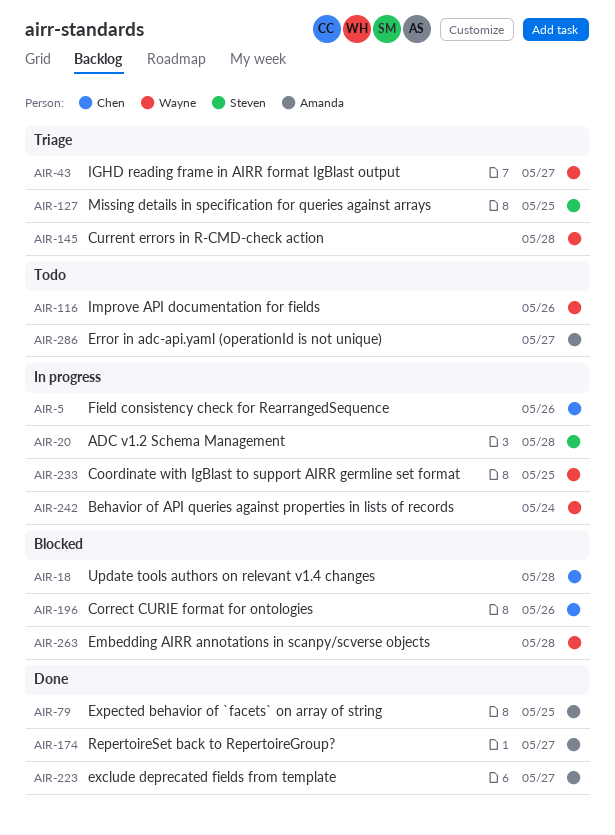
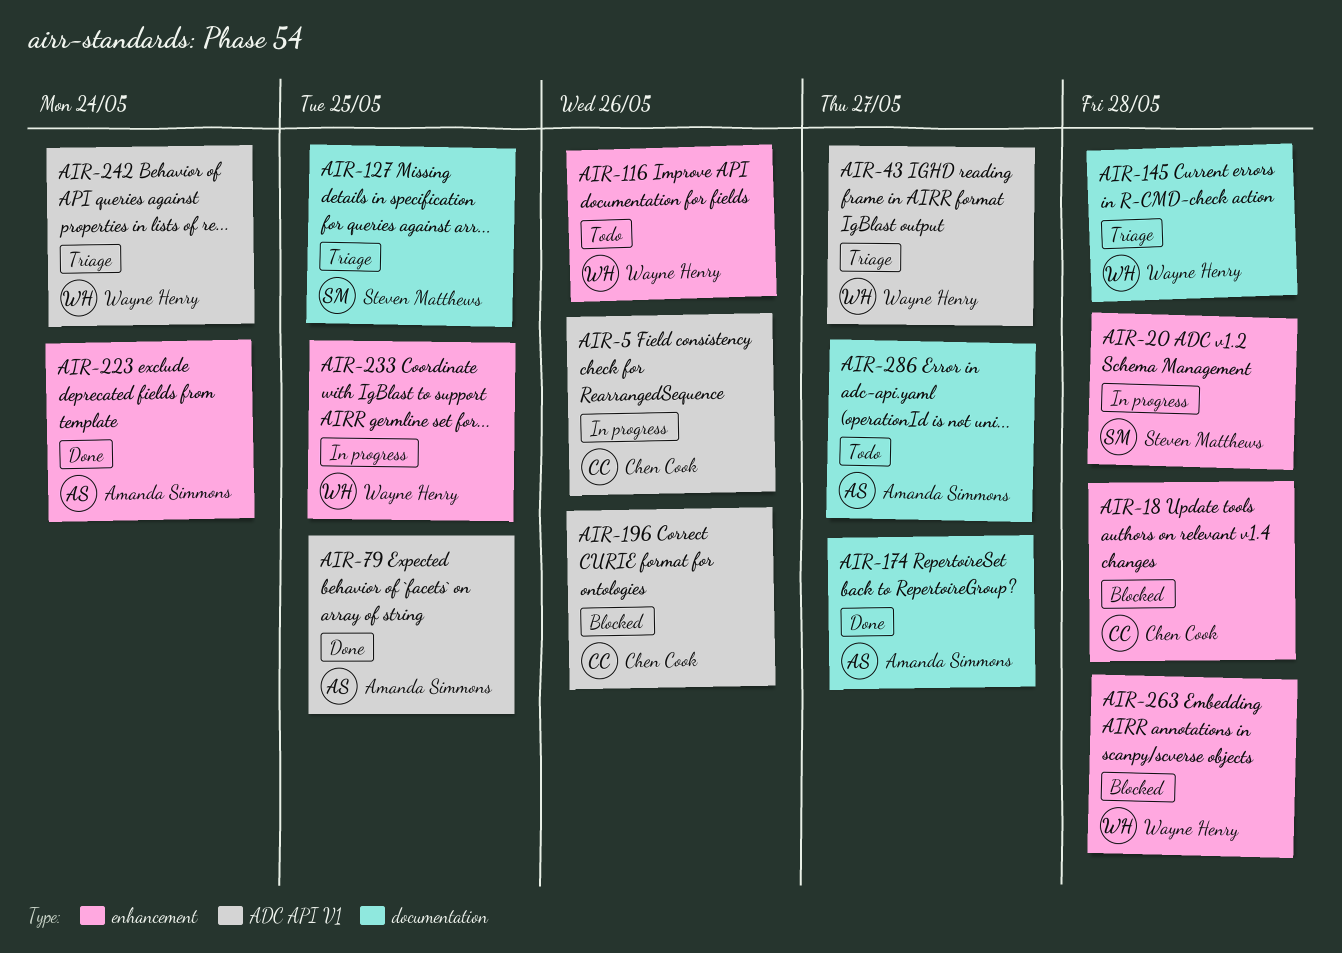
AIR-223, due: May 27 -> May 24
AIR-242, status: In progress -> Triage

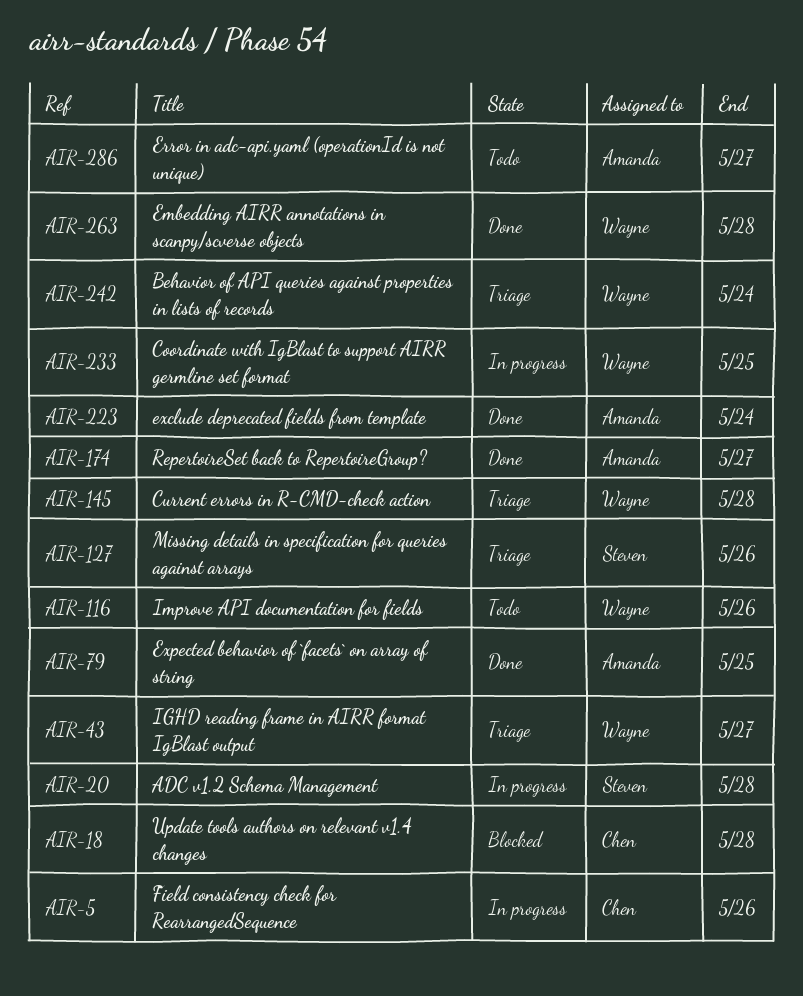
AIR-127, due: May 25 -> May 26
AIR-196: present -> none
AIR-263, status: Blocked -> Done

